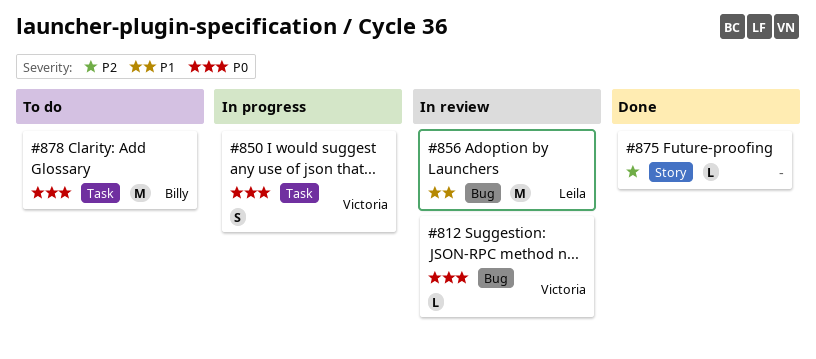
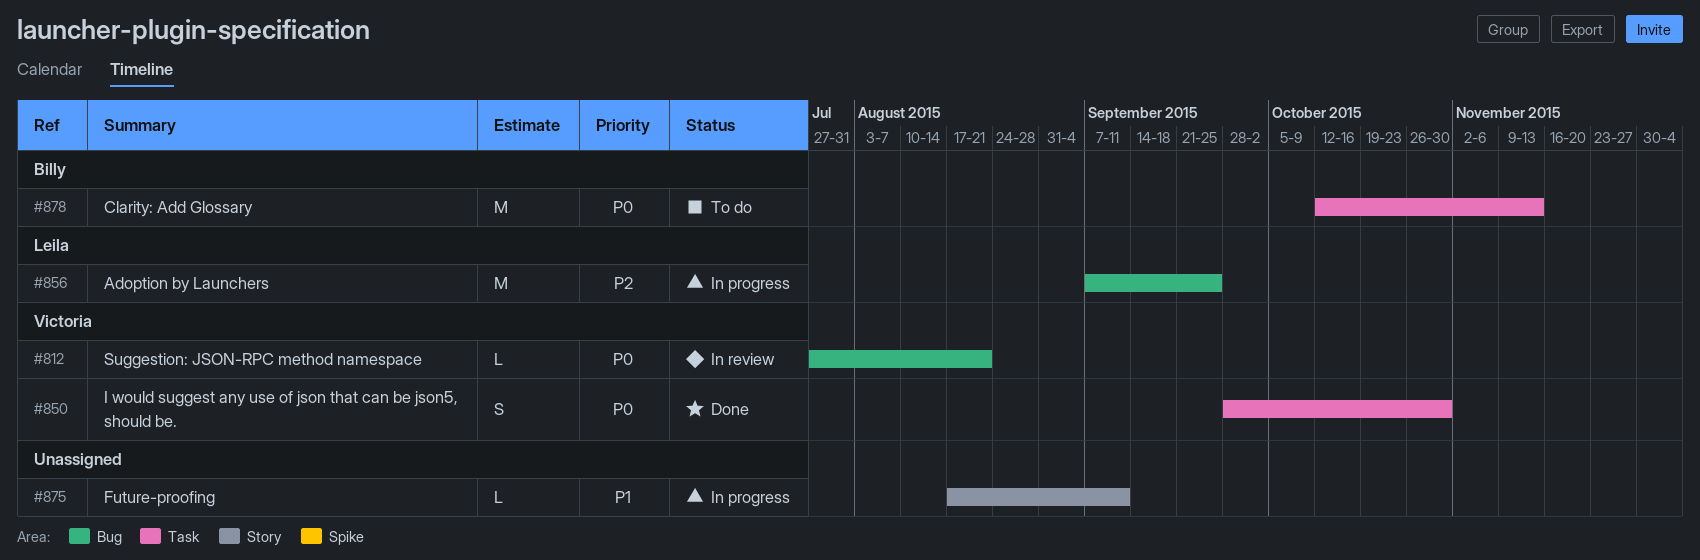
#850, status: In progress -> Done
#856, status: In review -> In progress
#856, priority: P1 -> P2
#875, status: Done -> In progress
#875, priority: P2 -> P1

